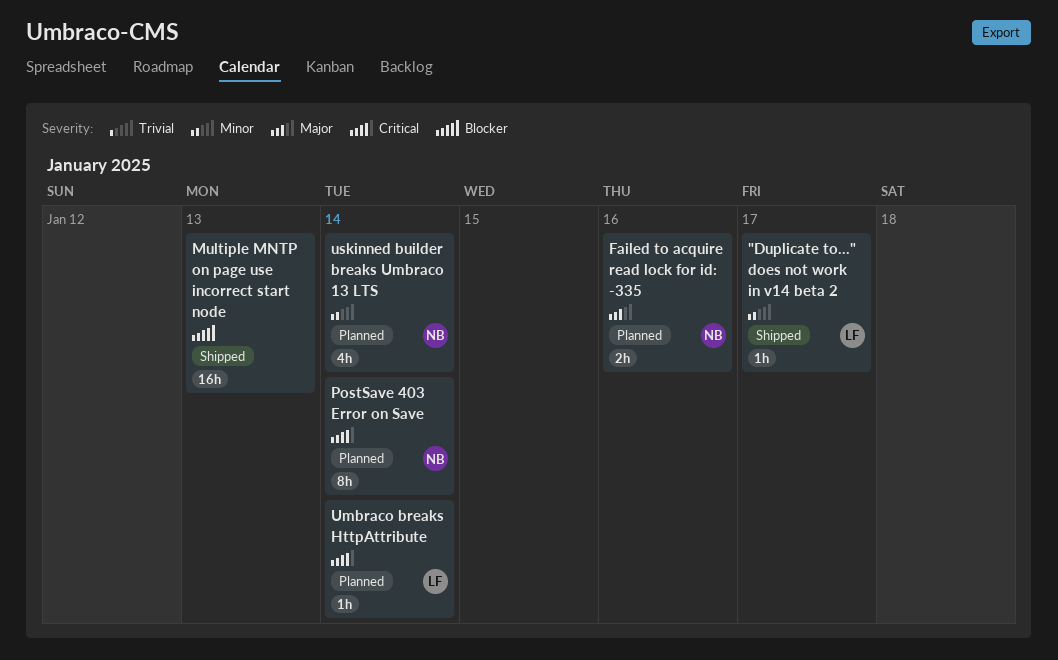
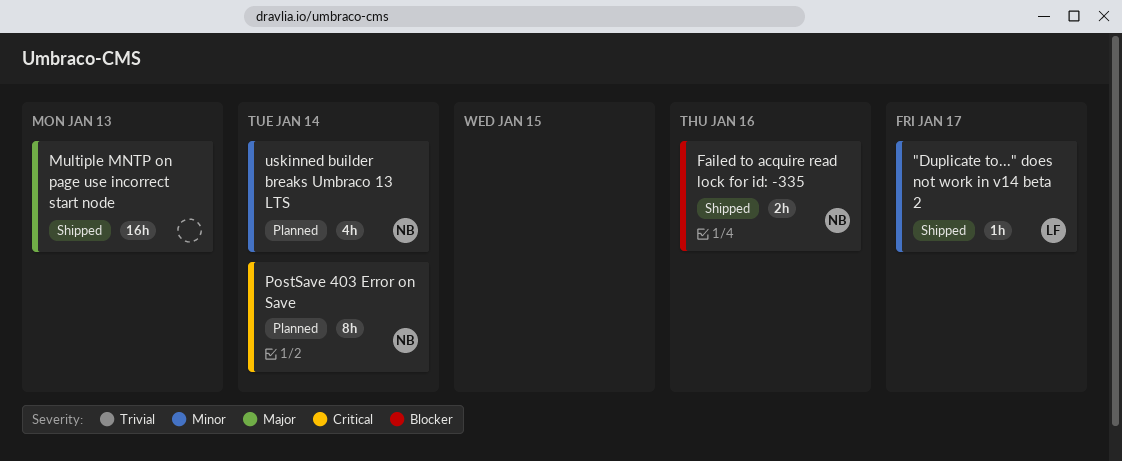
Failed to acquire read lock for id: -335, status: Planned -> Shipped
Failed to acquire read lock for id: -335, priority: Major -> Blocker
Multiple MNTP on page use incorrect start node, priority: Blocker -> Major
Umbraco breaks HttpAttribute: present -> none

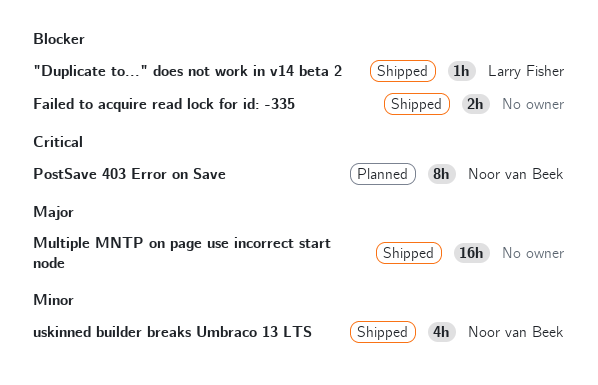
"Duplicate to..." does not work in v14 beta 2, priority: Minor -> Blocker
Failed to acquire read lock for id: -335, owner: Noor van Beek -> none
uskinned builder breaks Umbraco 13 LTS, status: Planned -> Shipped

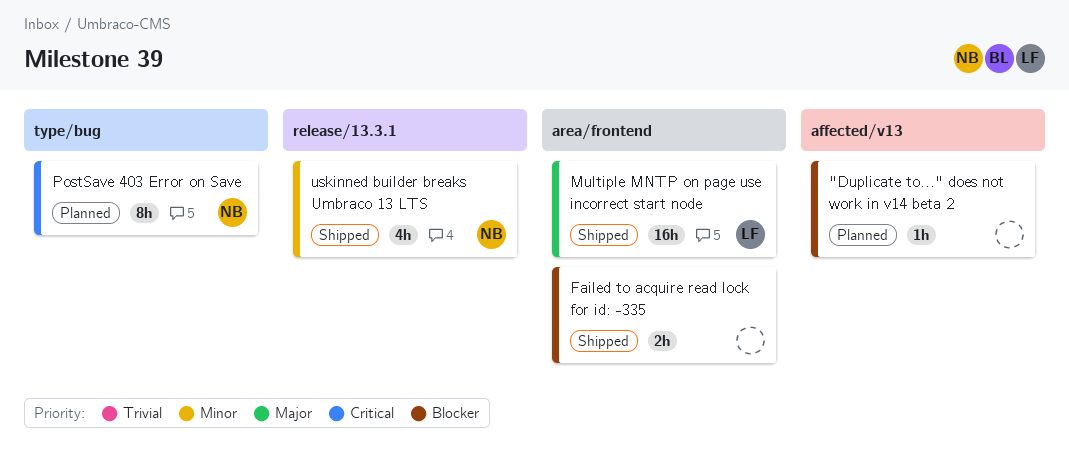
"Duplicate to..." does not work in v14 beta 2, status: Shipped -> Planned
"Duplicate to..." does not work in v14 beta 2, owner: Larry Fisher -> none
Multiple MNTP on page use incorrect start node, owner: none -> Larry Fisher

